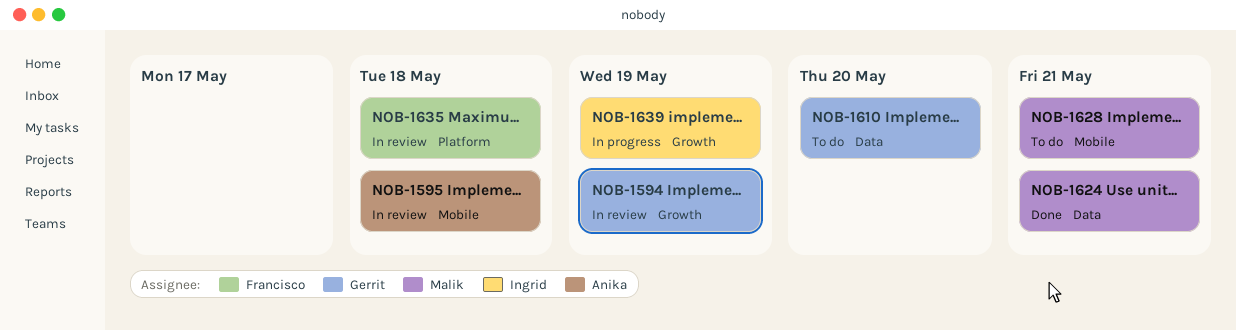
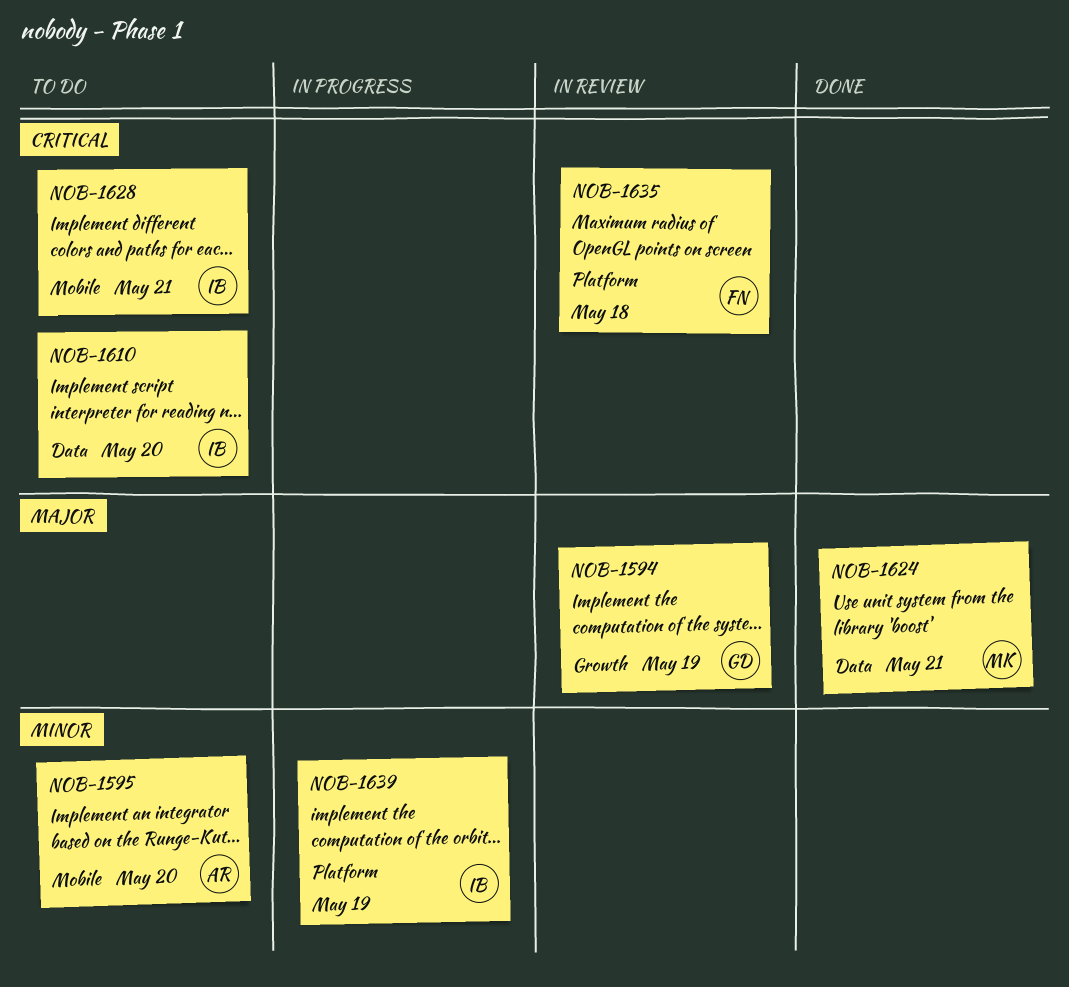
NOB-1595, status: In review -> To do
NOB-1595, due: May 18 -> May 20
NOB-1610, owner: Gerrit -> Ingrid
NOB-1628, owner: Malik -> Ingrid
NOB-1639, label: Growth -> Platform

